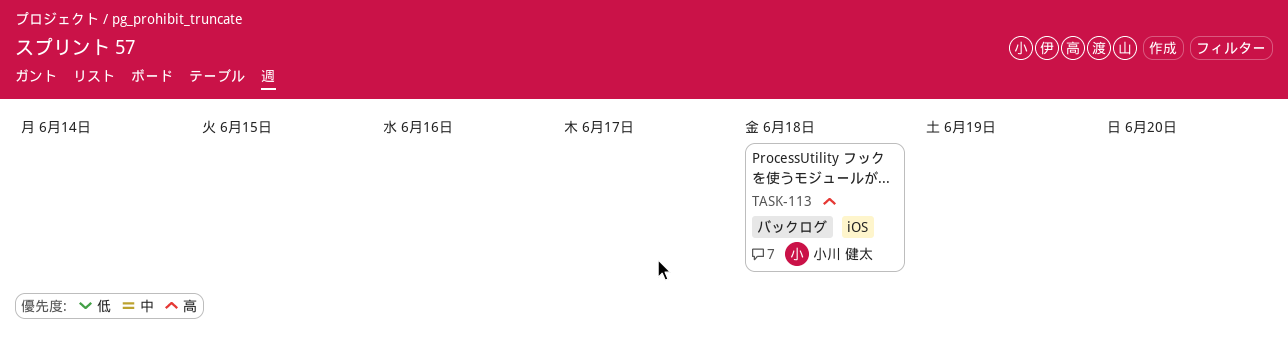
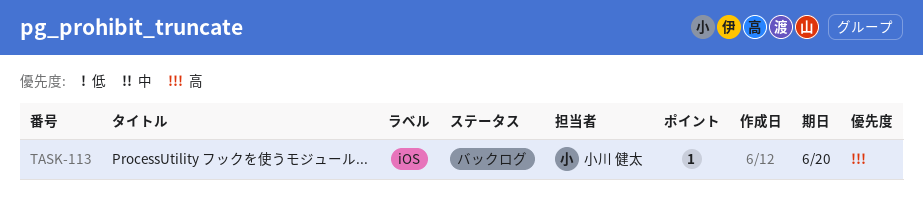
TASK-113, due: Jun 18 -> Jun 20

